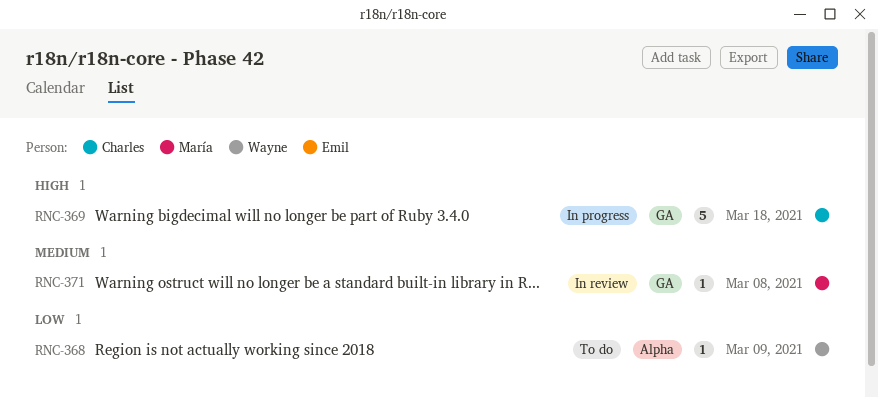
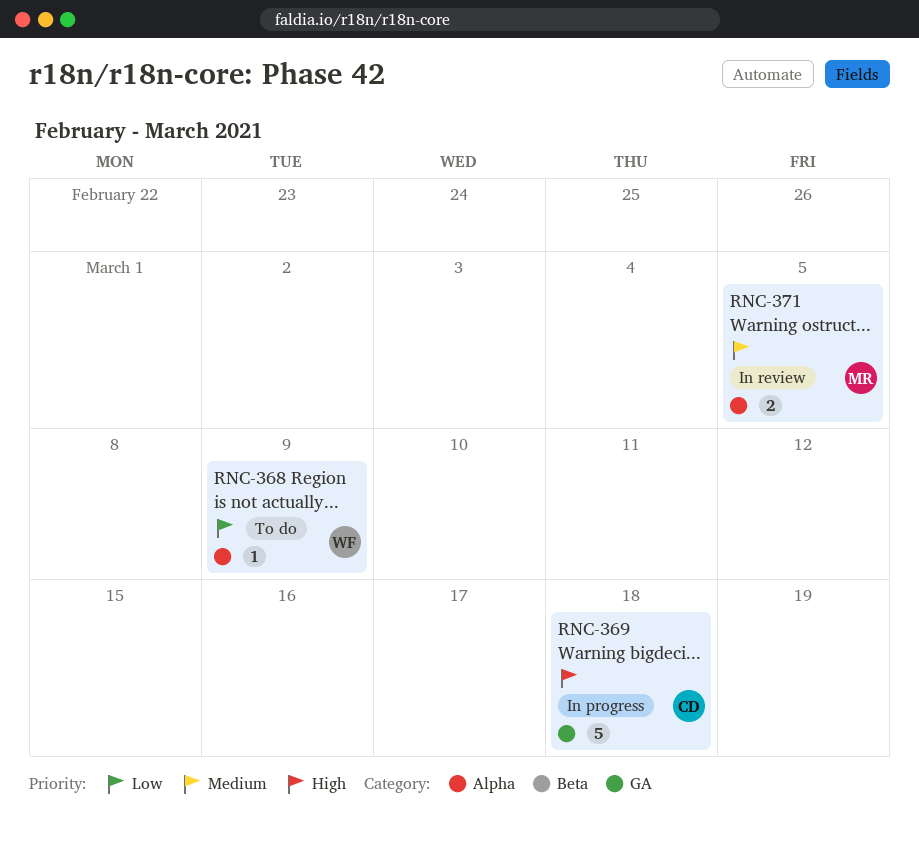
RNC-371, label: GA -> Alpha
RNC-371, estimate: 1 -> 2
RNC-371, due: Mar 8 -> Mar 5

